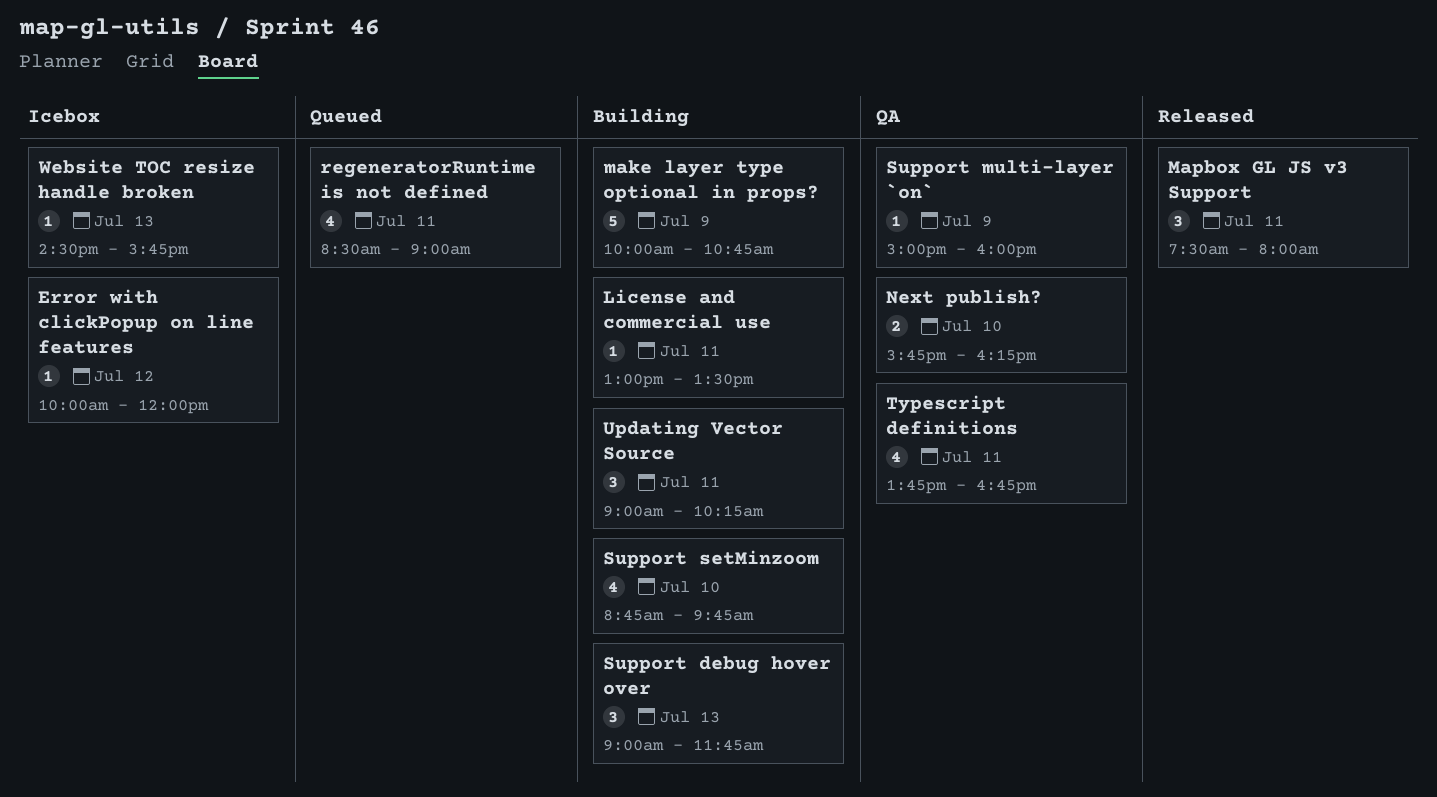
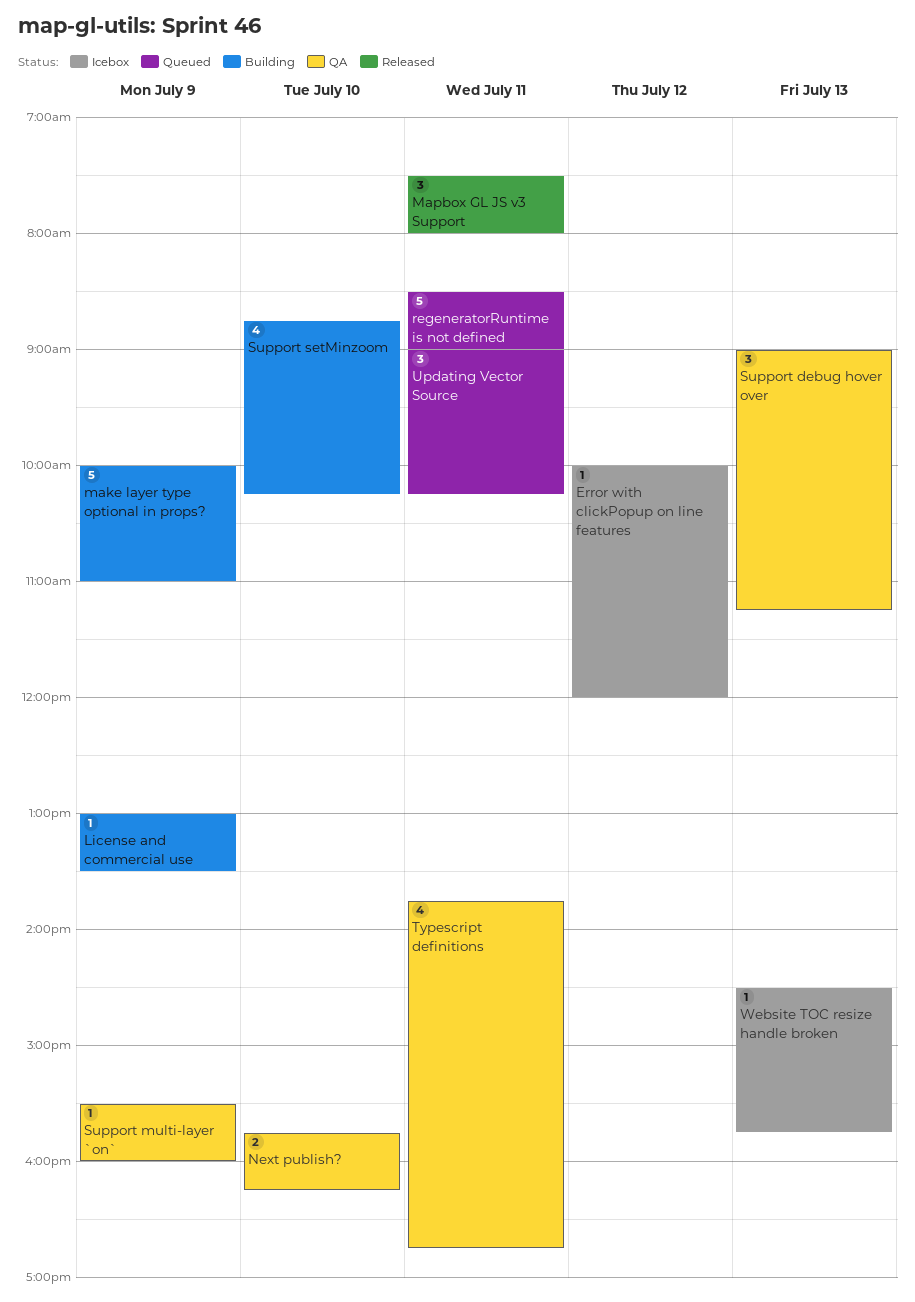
License and commercial use, day: Jul 11 -> Jul 9
make layer type optional in props?, ends: 10:45 -> 11:00
regeneratorRuntime is not defined, estimate: 4 -> 5
Support debug hover over, status: Building -> QA
Support debug hover over, ends: 11:45 -> 11:15
Support multi-layer `on`, begins: 15:00 -> 15:30
Support setMinzoom, ends: 09:45 -> 10:15
Updating Vector Source, status: Building -> Queued

